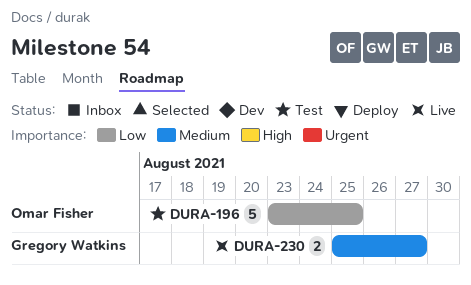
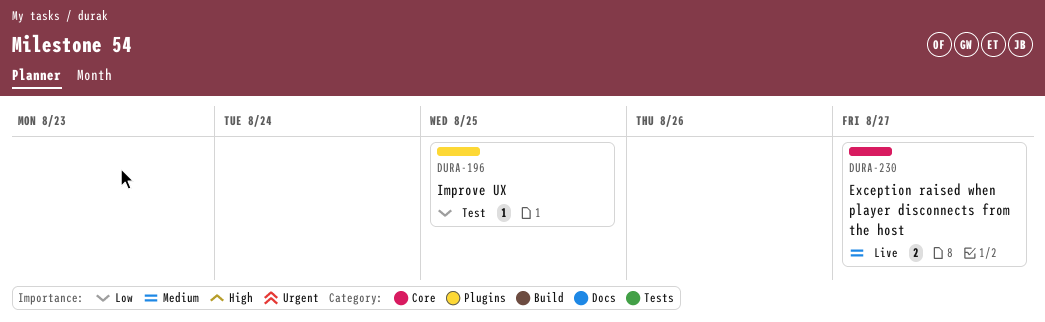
DURA-196, estimate: 5 -> 1

